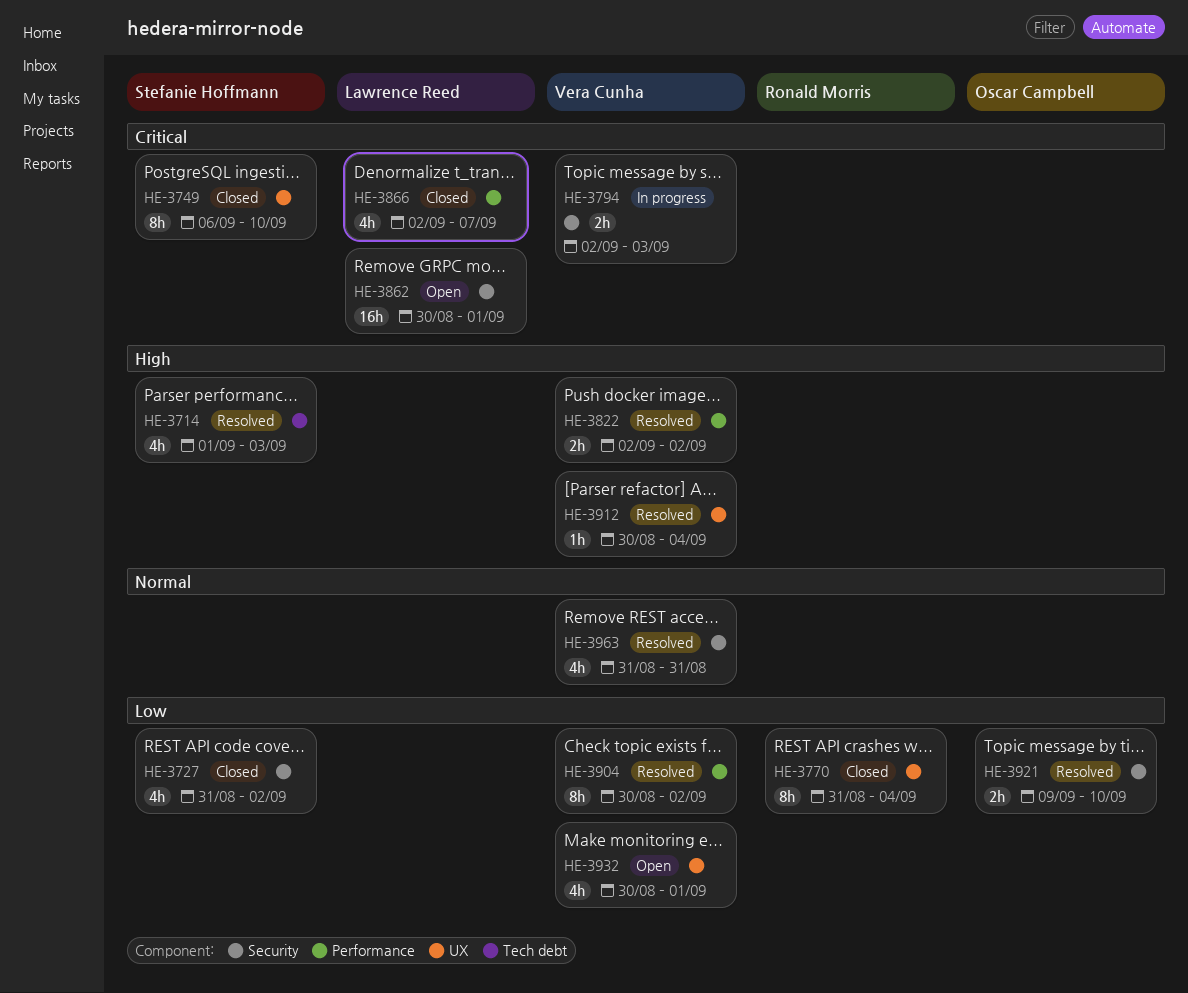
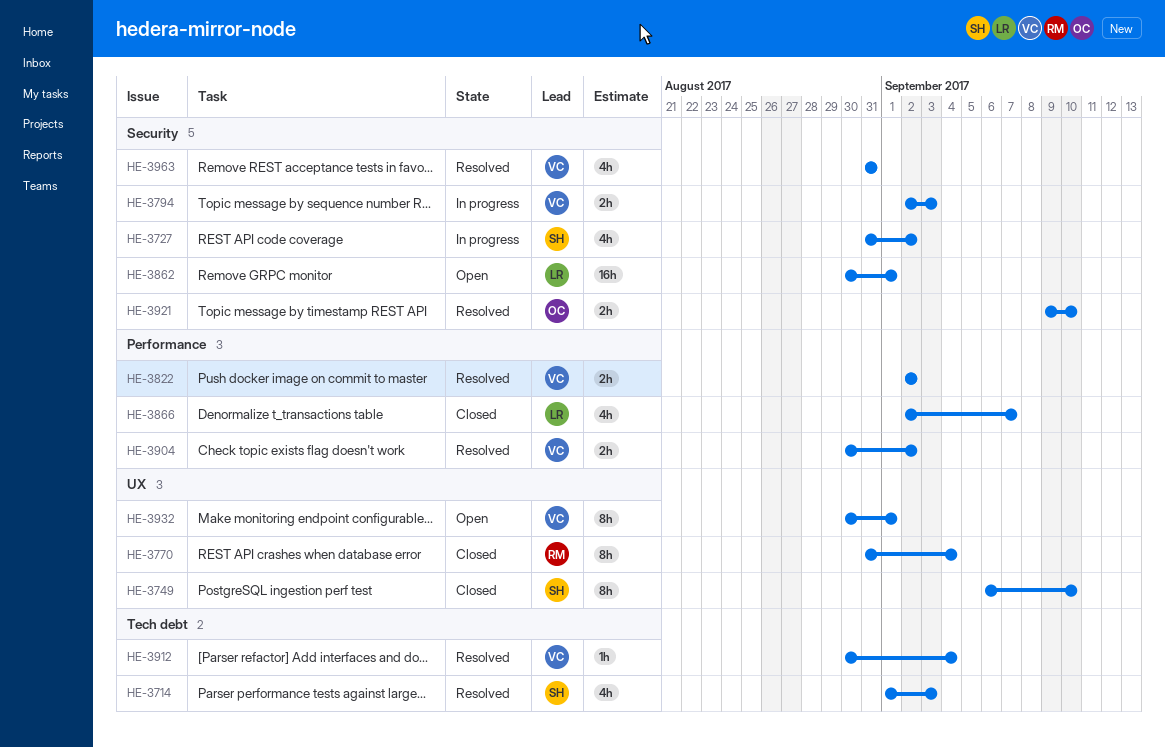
HE-3727, status: Closed -> In progress
HE-3904, estimate: 8h -> 2h
HE-3912, label: UX -> Tech debt
HE-3932, estimate: 4h -> 8h

